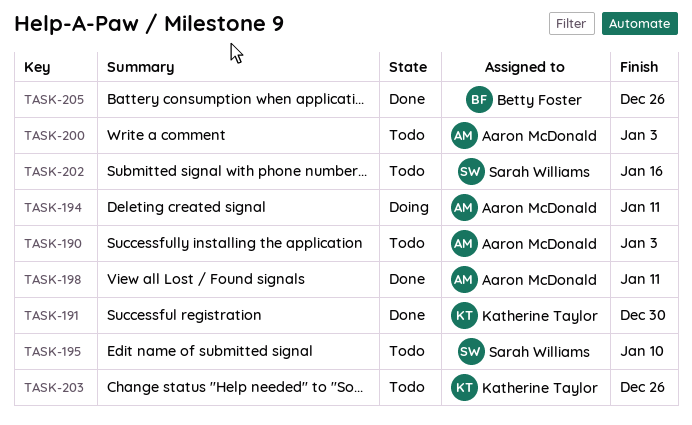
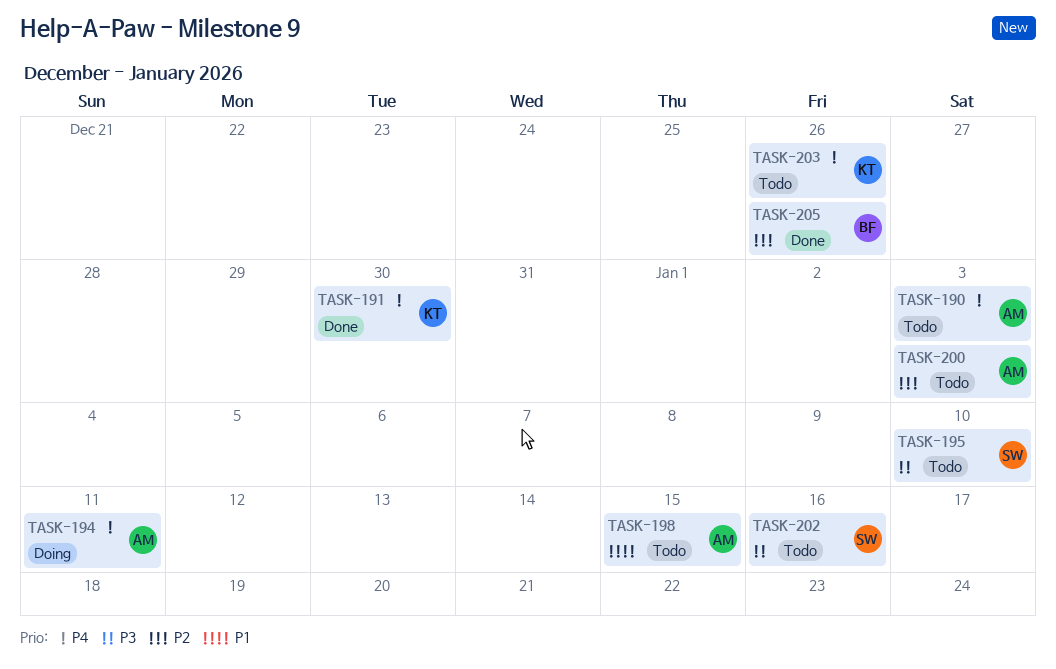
TASK-198, status: Done -> Todo
TASK-198, due: Jan 11 -> Jan 15

